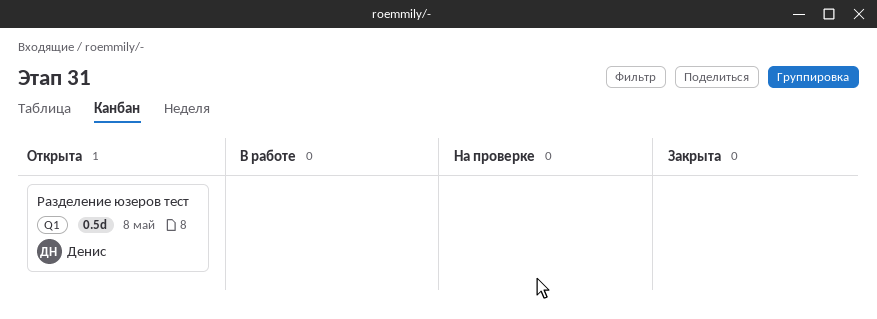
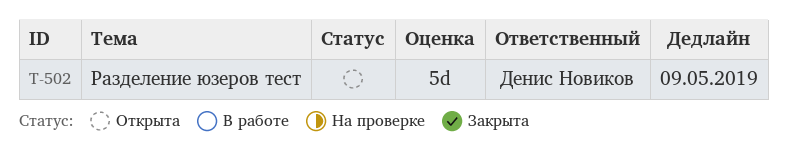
Разделение юзеров тест, estimate: 0.5d -> 5d
Разделение юзеров тест, due: May 8 -> May 9

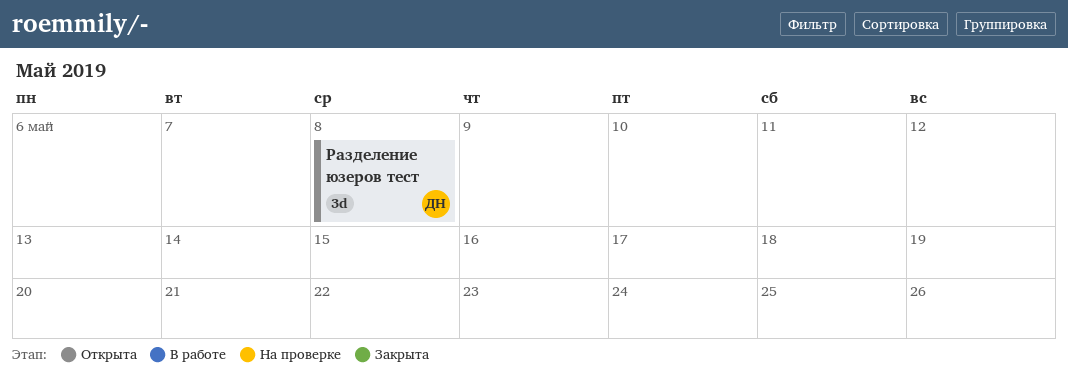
Разделение юзеров тест, estimate: 5d -> 3d
Разделение юзеров тест, due: May 9 -> May 8

